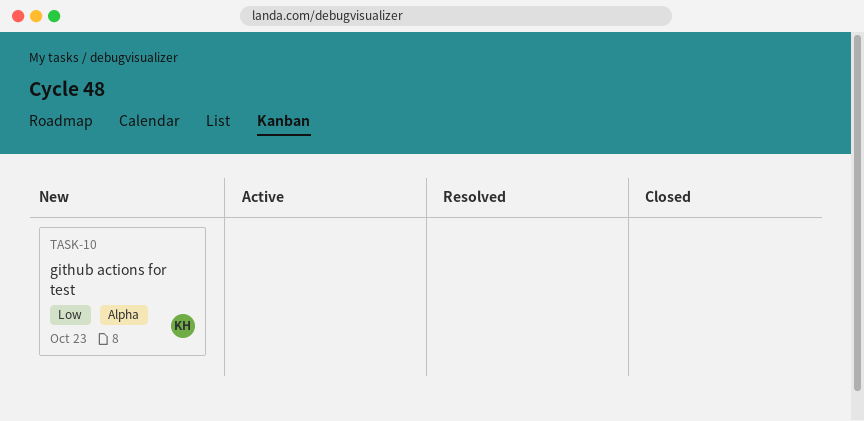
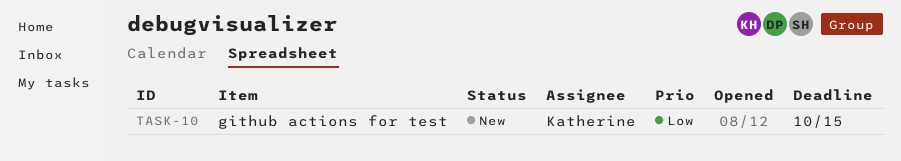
TASK-10, due: Oct 23 -> Oct 15

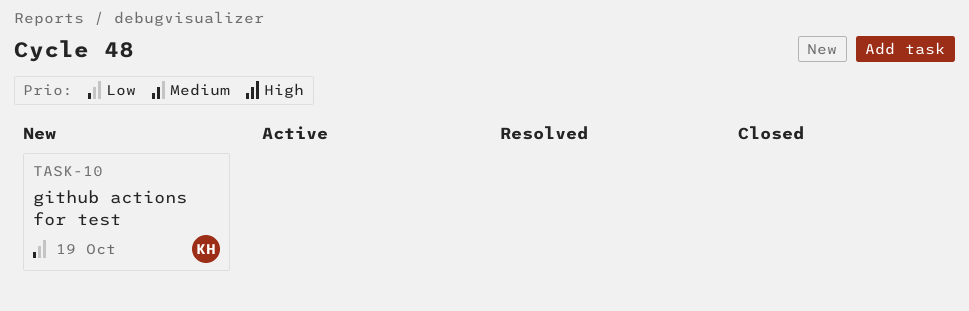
TASK-10, due: Oct 15 -> Oct 19

